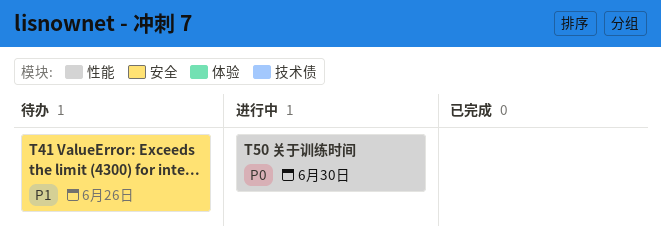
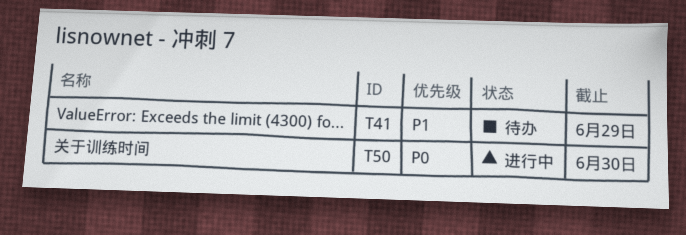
T41, due: Jun 26 -> Jun 29

